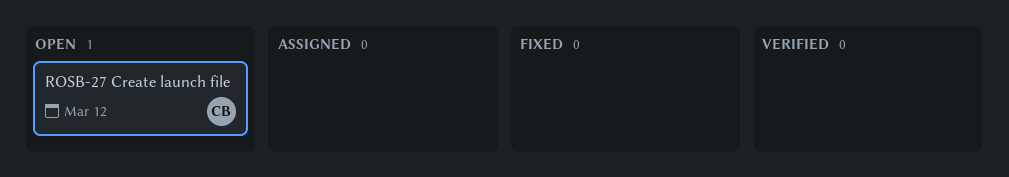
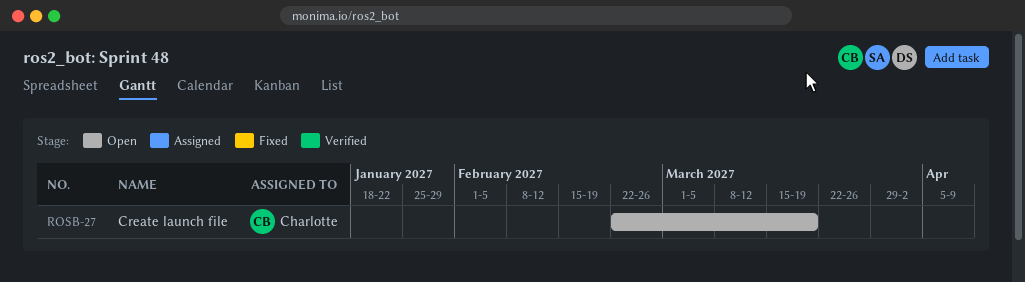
ROSB-27, due: Mar 12 -> Mar 19

